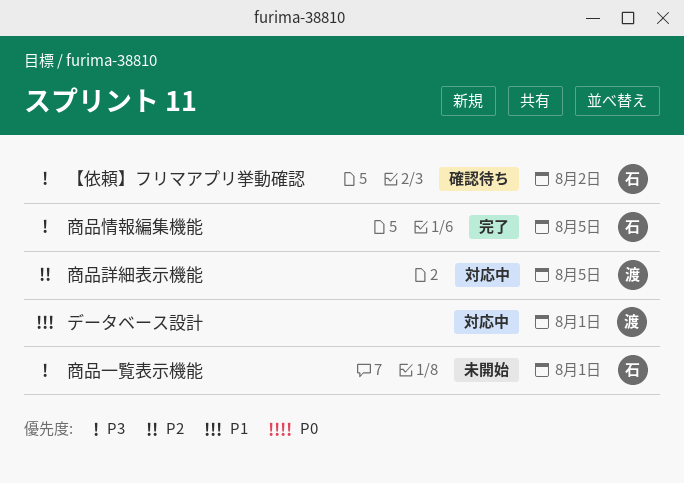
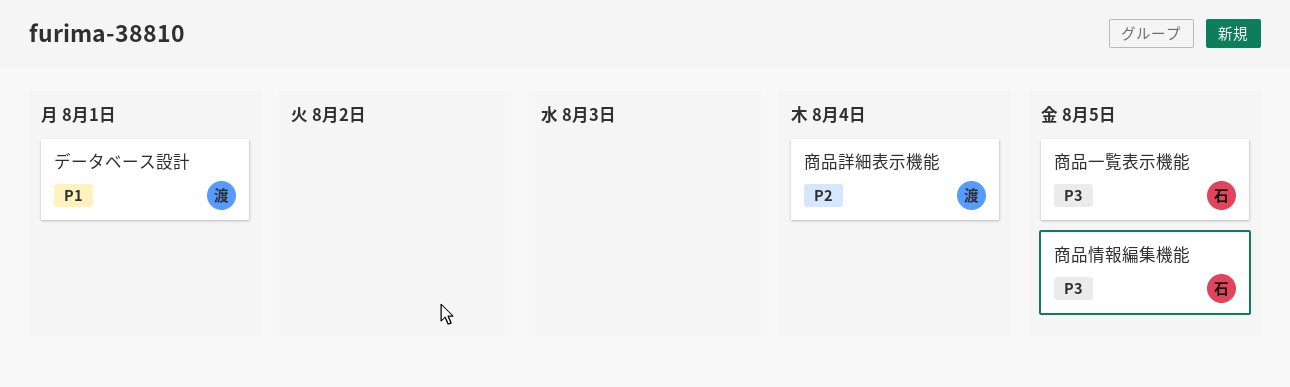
【依頼】フリマアプリ挙動確認: present -> none
商品一覧表示機能, due: Aug 1 -> Aug 5
商品詳細表示機能, due: Aug 5 -> Aug 4

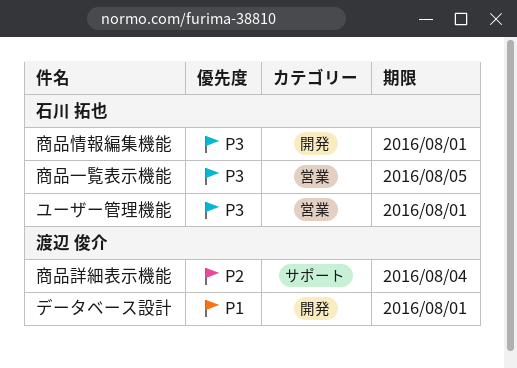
ユーザー管理機能: none -> present
商品情報編集機能, due: Aug 5 -> Aug 1

